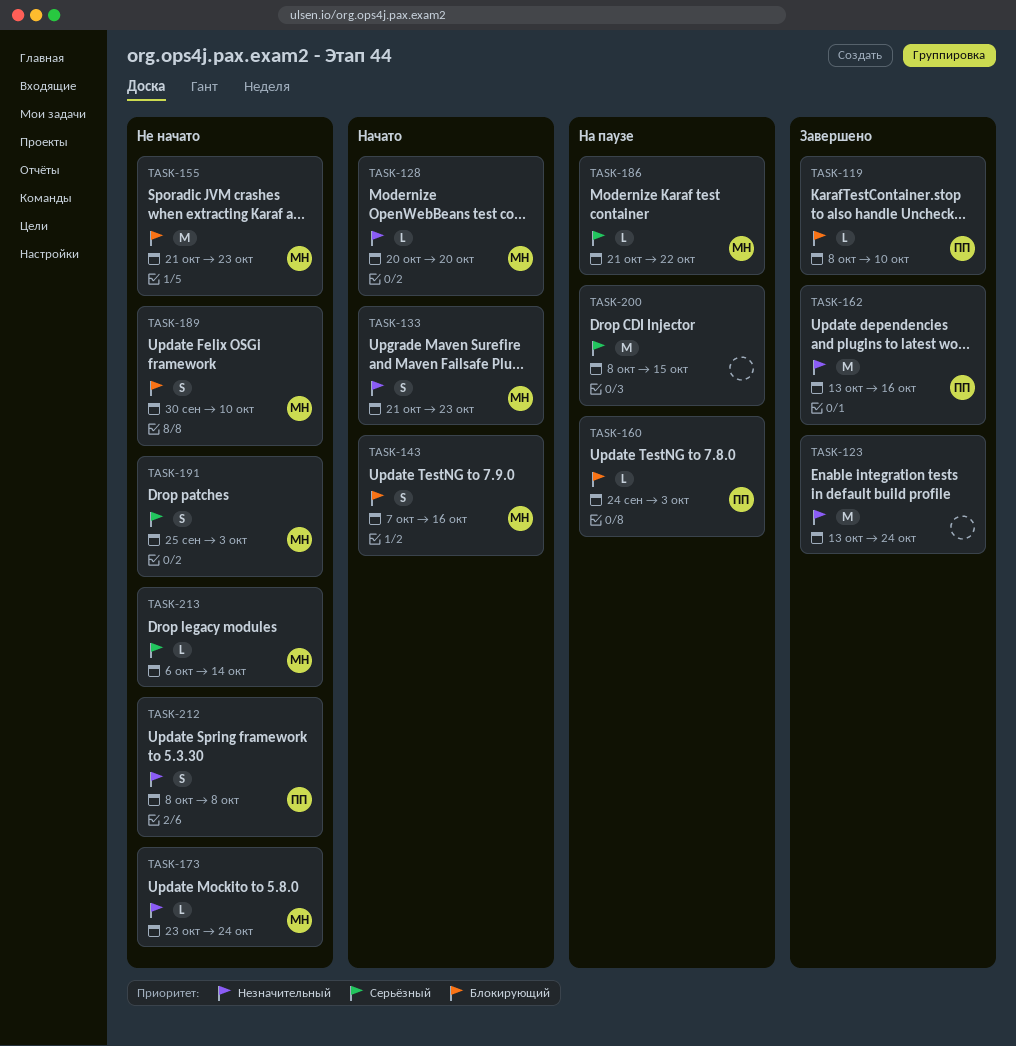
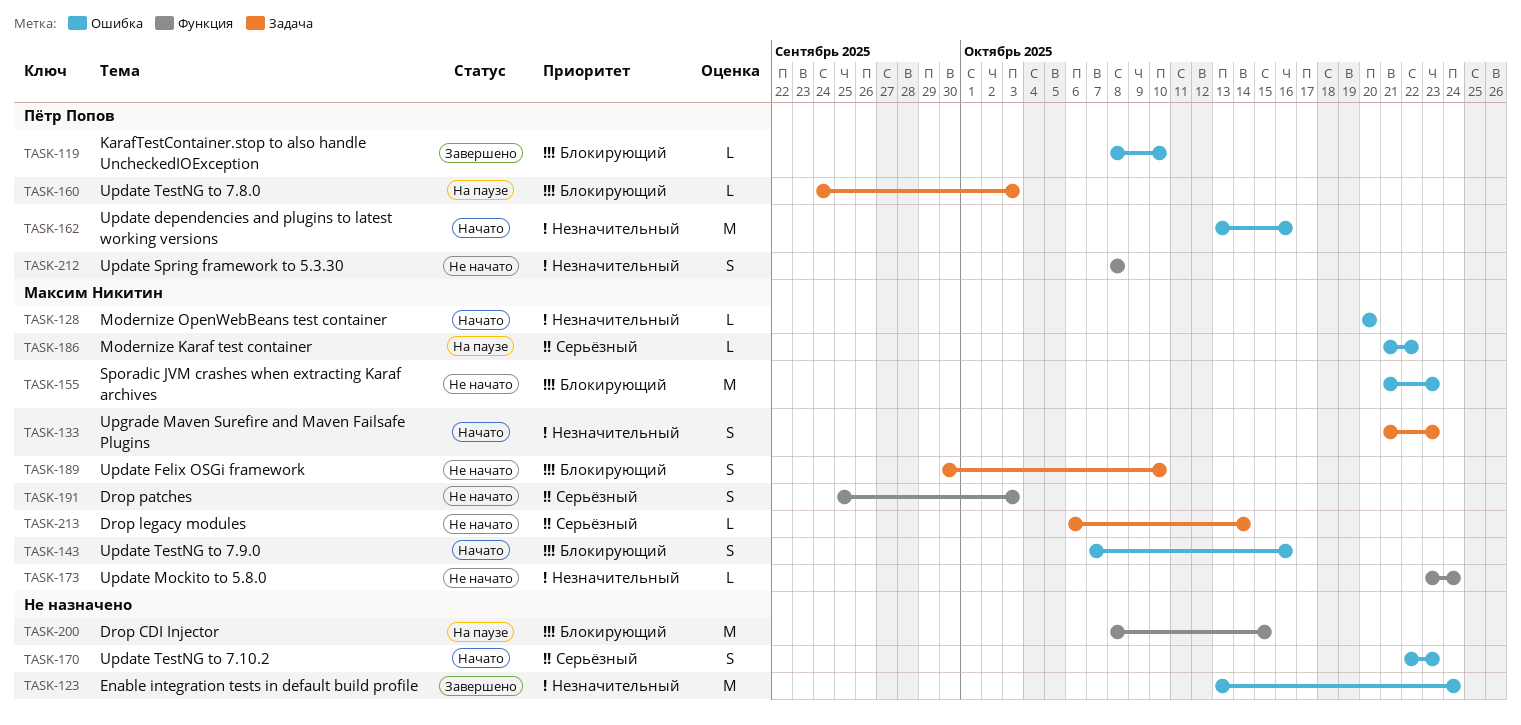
TASK-162, status: Завершено -> Начато
TASK-170: none -> present
TASK-200, priority: Серьёзный -> Блокирующий

